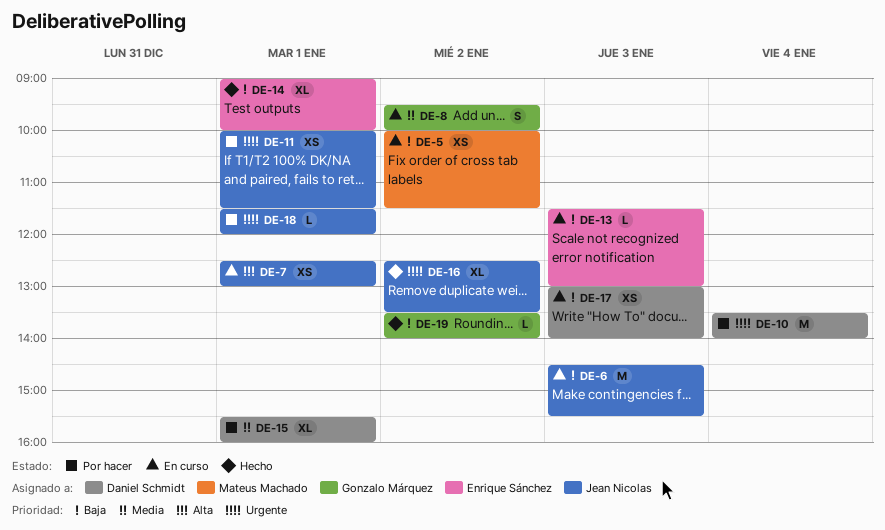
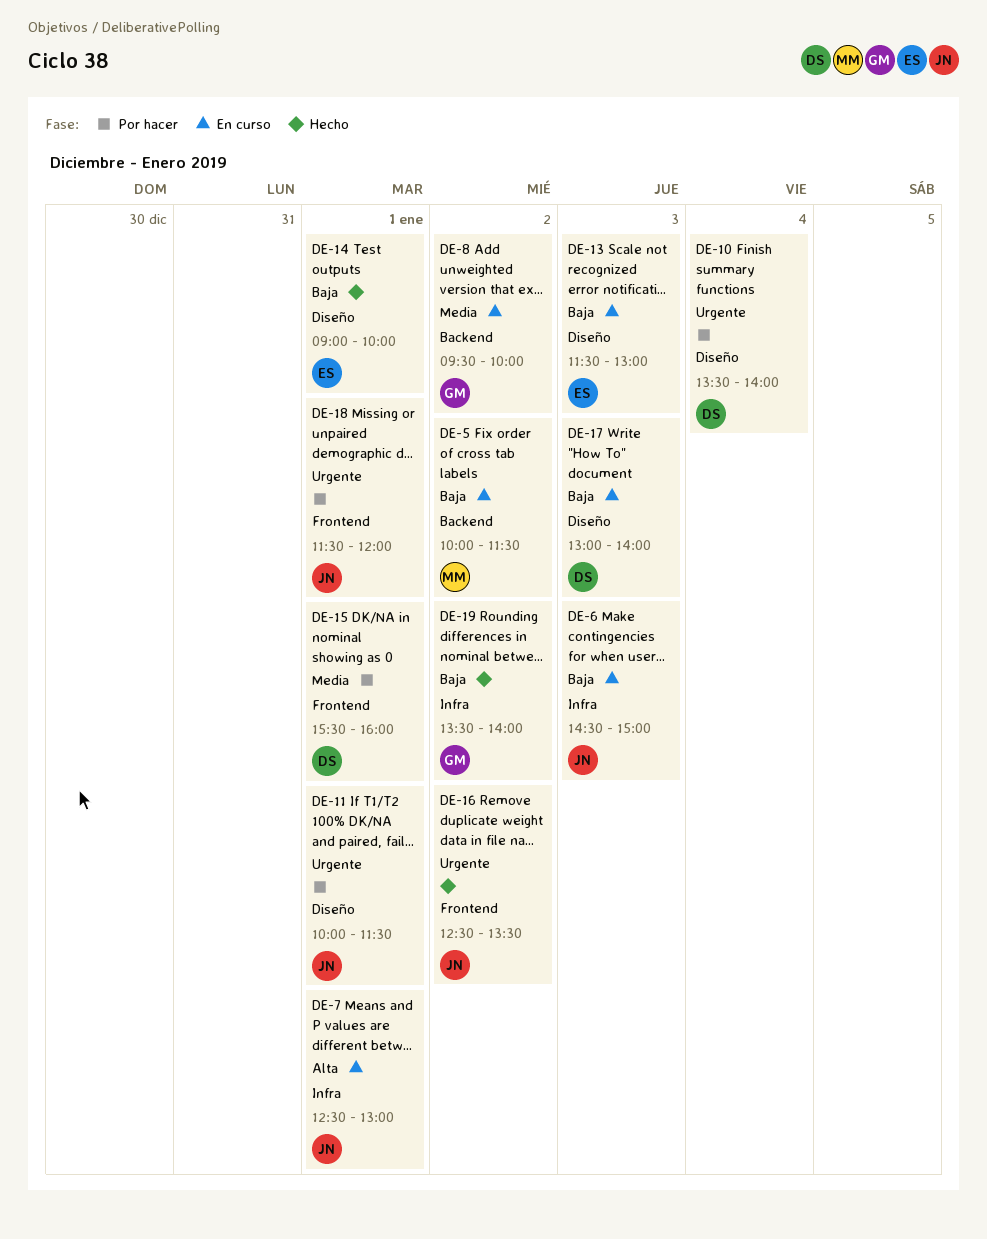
DE-6, ends: 15:30 -> 15:00

